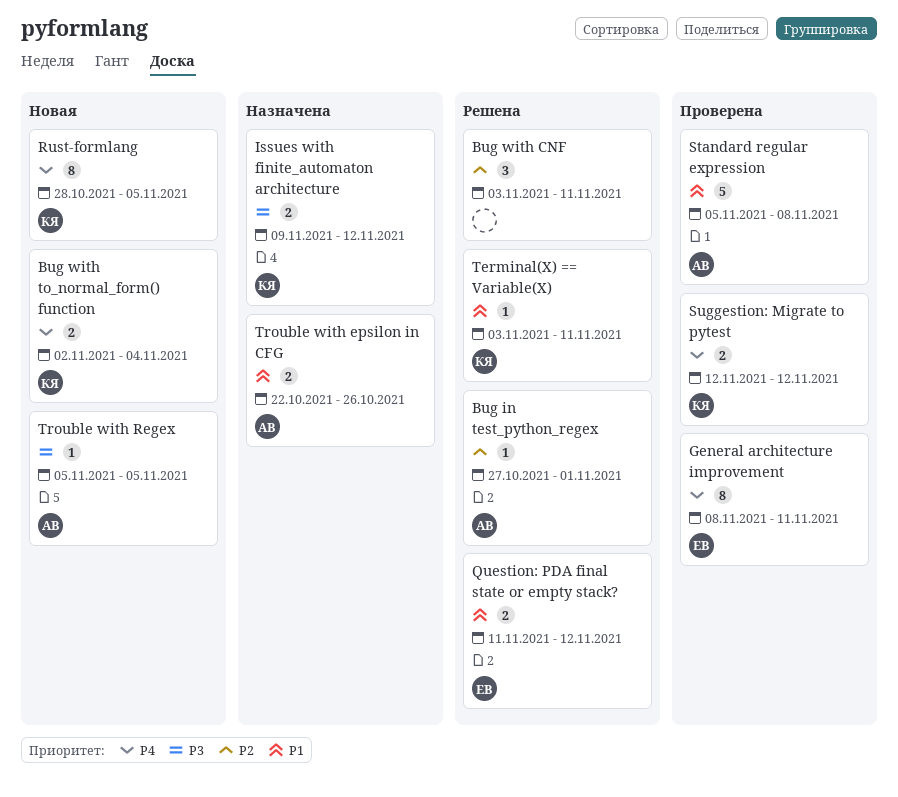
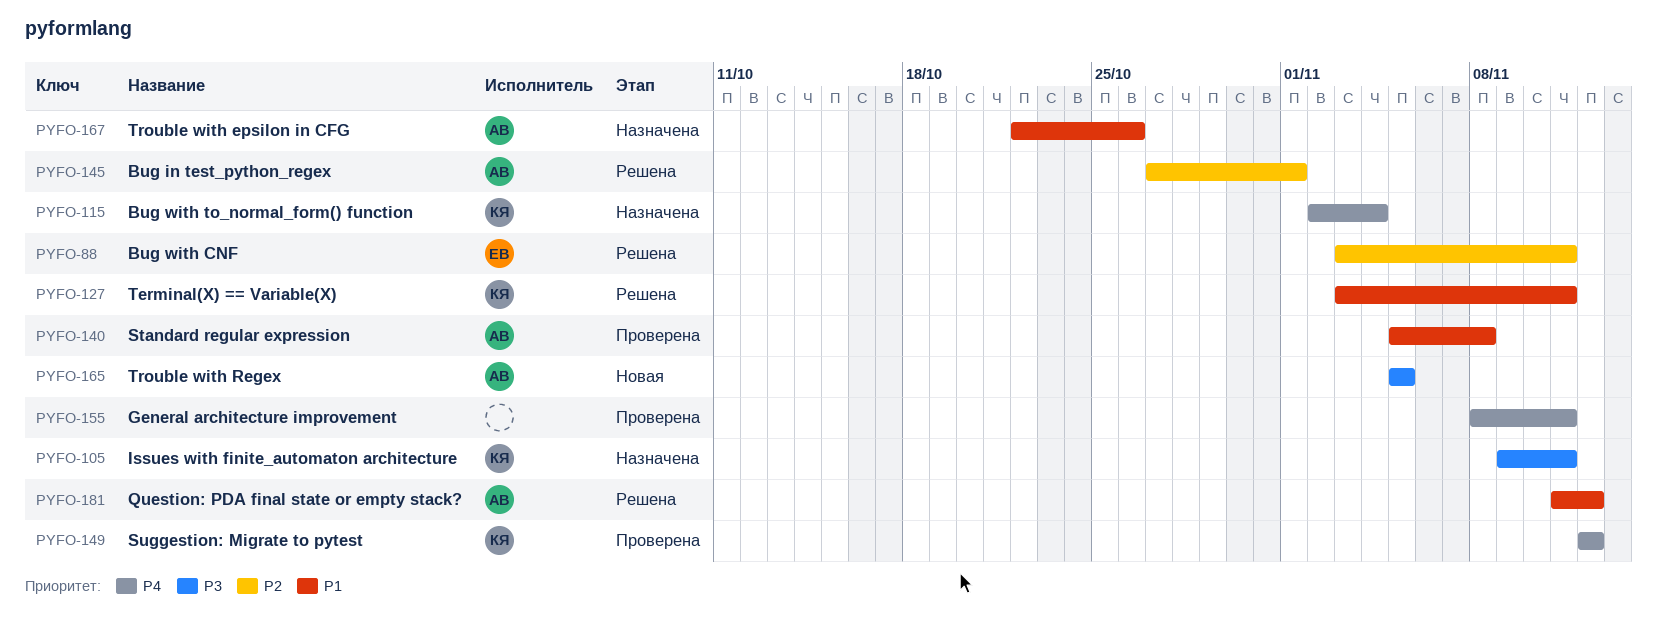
Bug with CNF, owner: none -> ЕВ
Bug with to_normal_form() function, status: Новая -> Назначена
General architecture improvement, owner: ЕВ -> none
Issues with finite_automaton architecture, due: Nov 12 -> Nov 11
Question: PDA final state or empty stack?, owner: ЕВ -> АВ
Rust-formlang: present -> none

